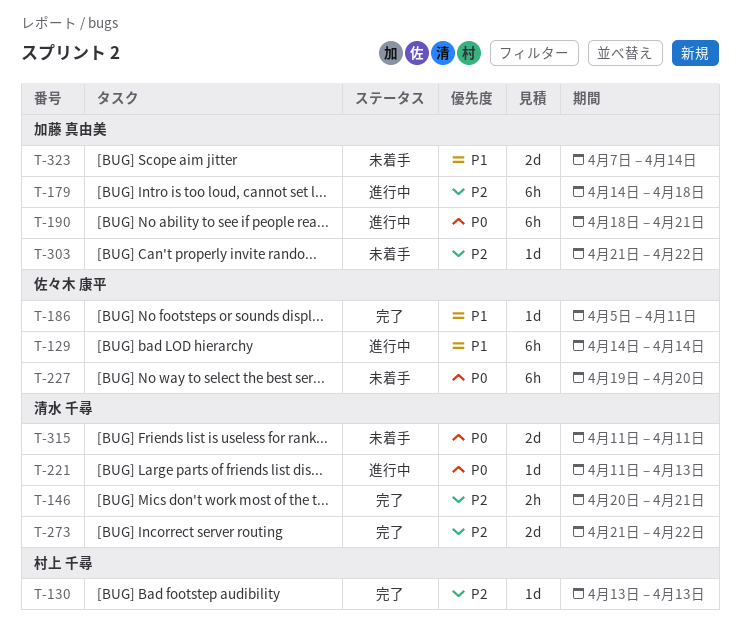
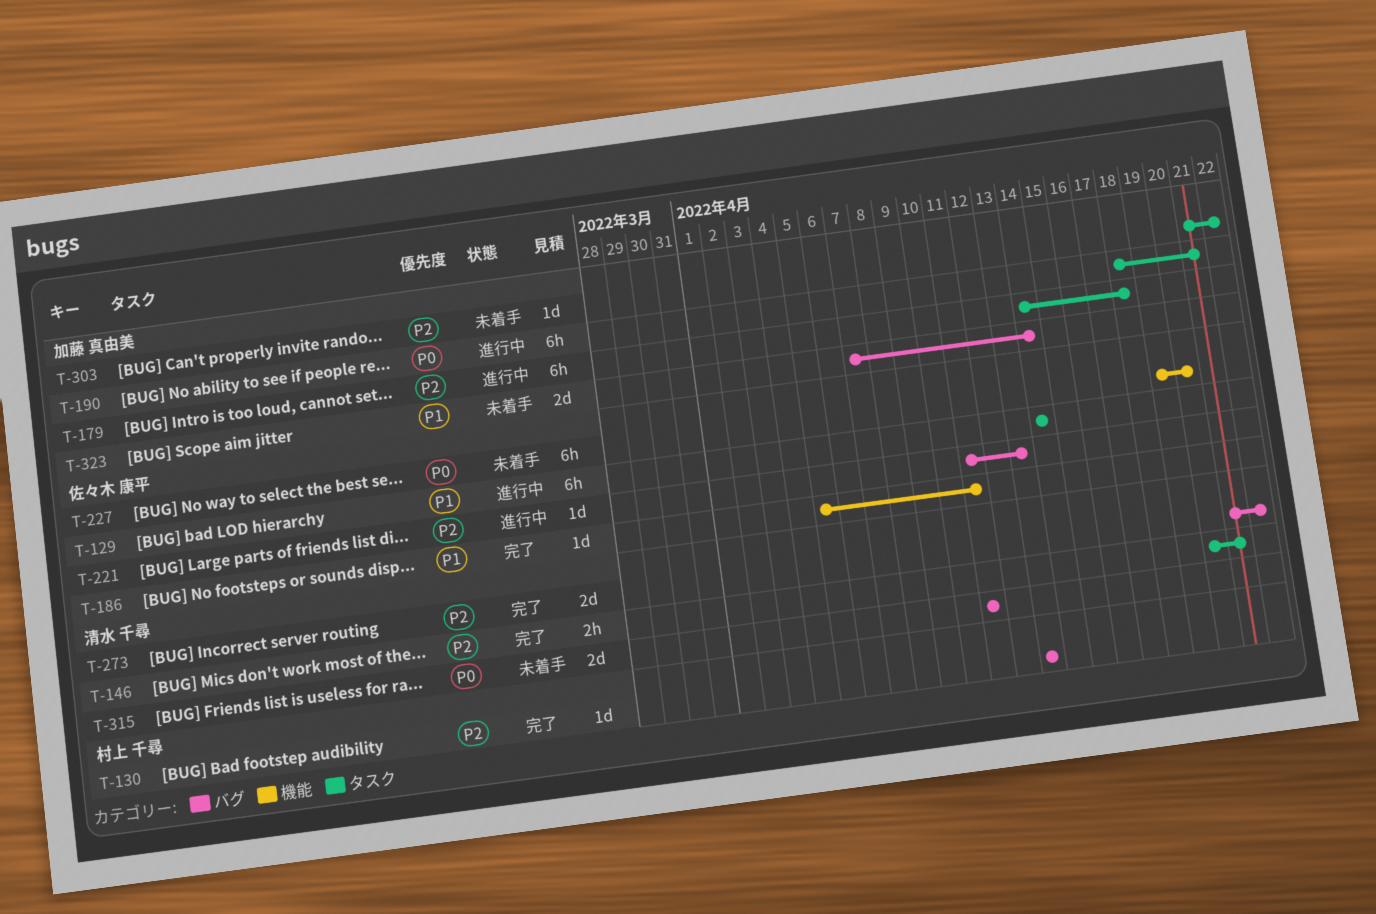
T-221, owner: 清水 千尋 -> 佐々木 康平
T-221, priority: P0 -> P2

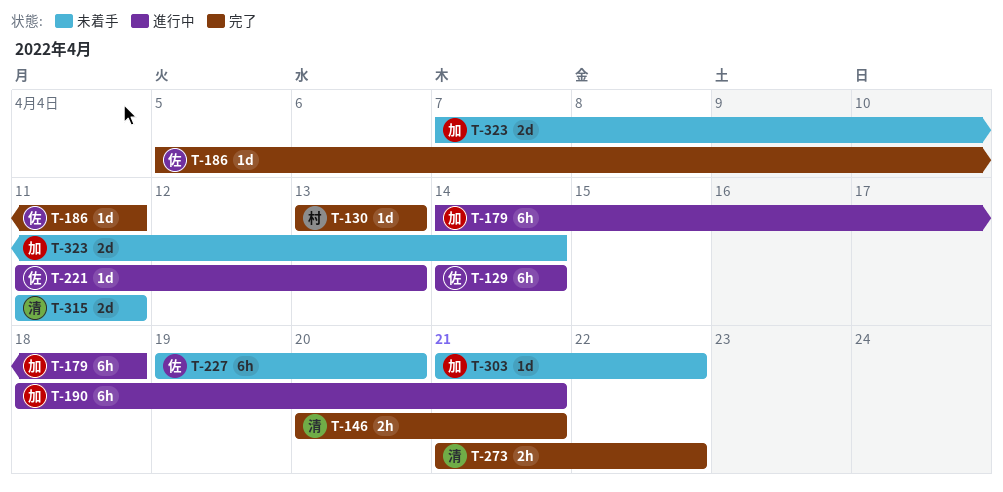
T-273, estimate: 2d -> 2h

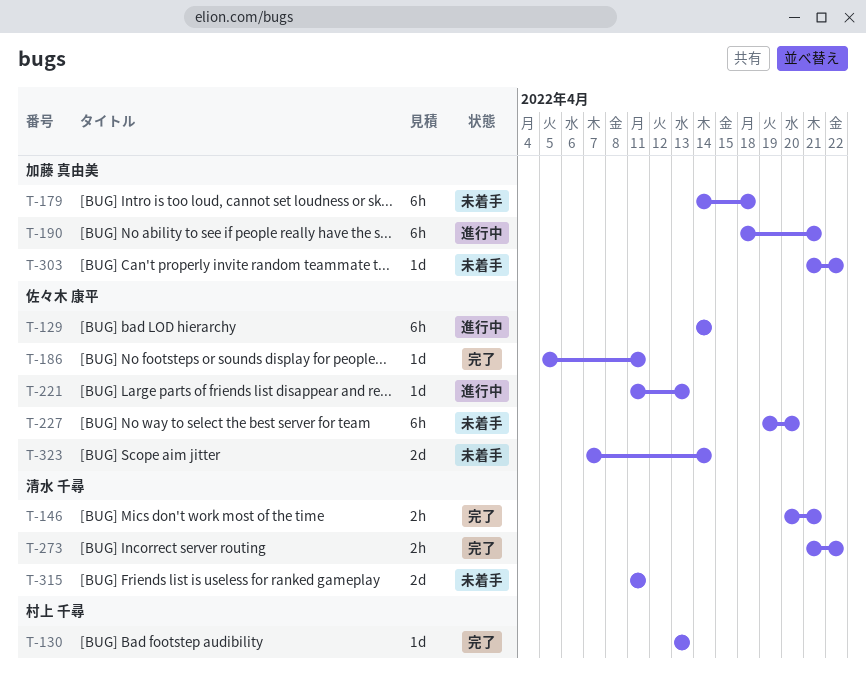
T-179, status: 進行中 -> 未着手
T-323, owner: 加藤 真由美 -> 佐々木 康平

